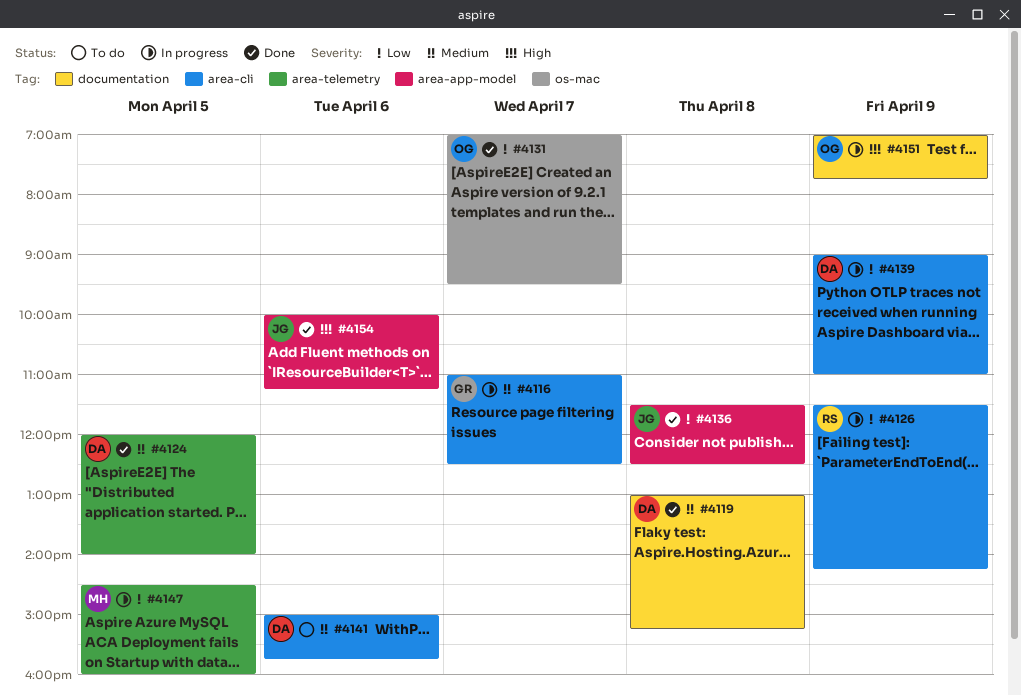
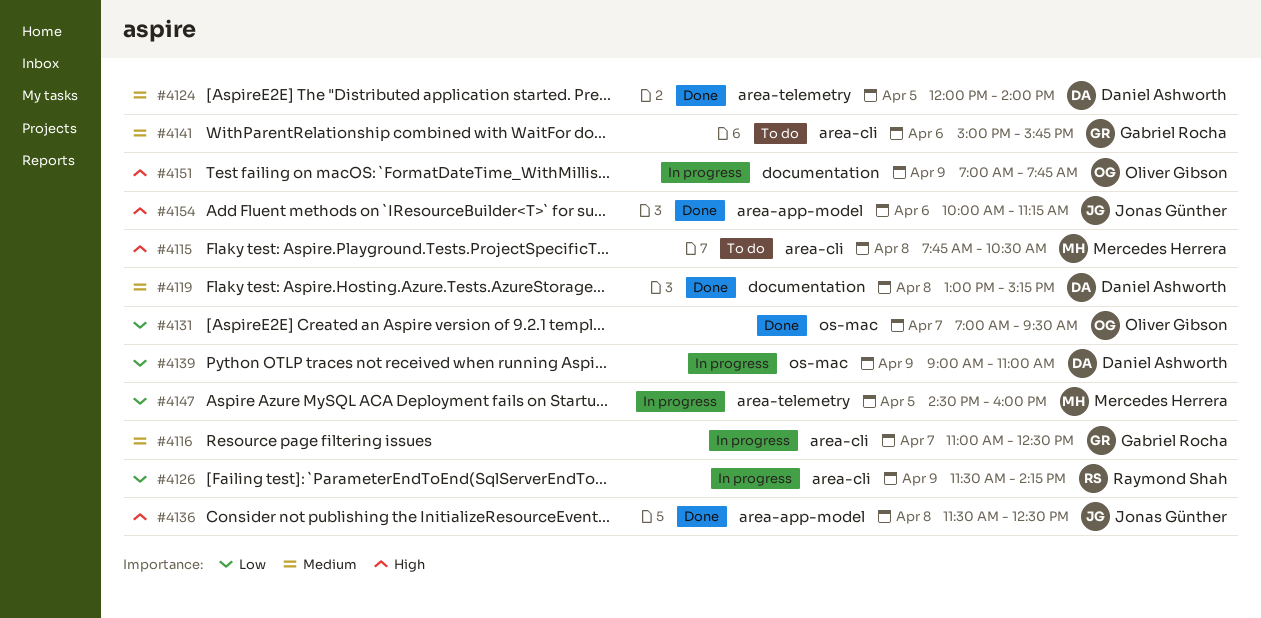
#4115: none -> present
#4136, priority: Low -> High
#4139, label: area-cli -> os-mac
#4141, owner: Daniel Ashworth -> Gabriel Rocha

